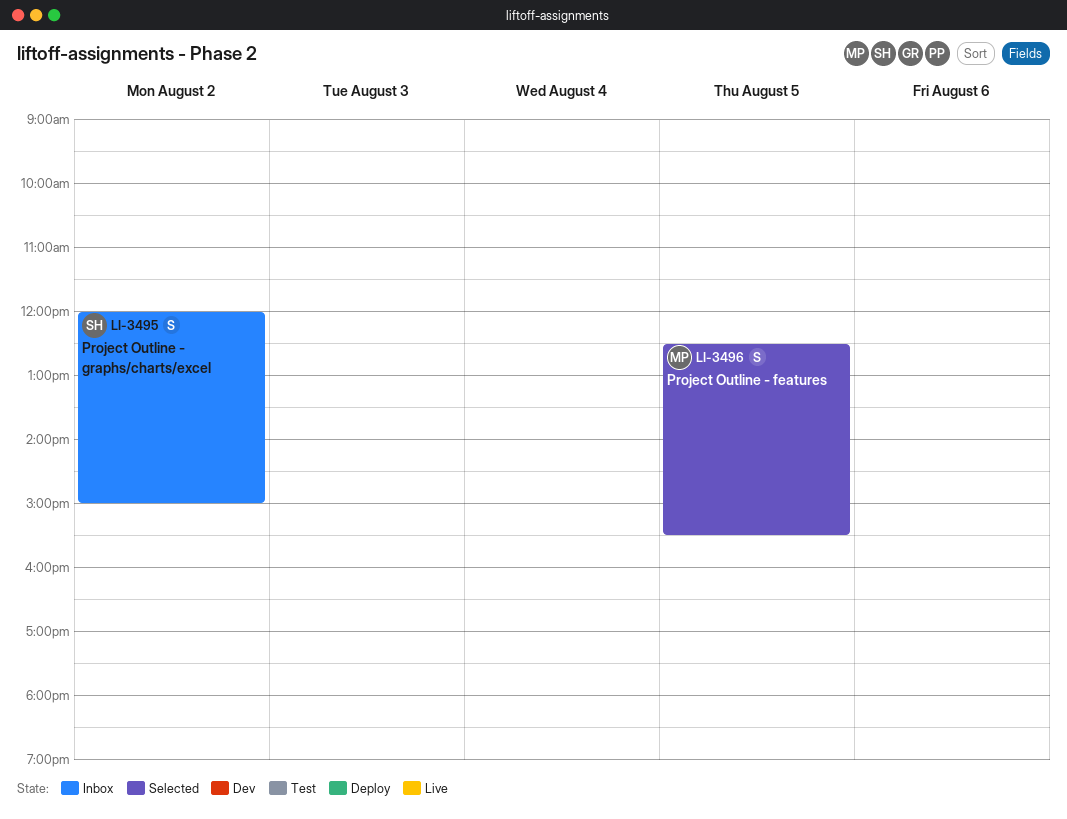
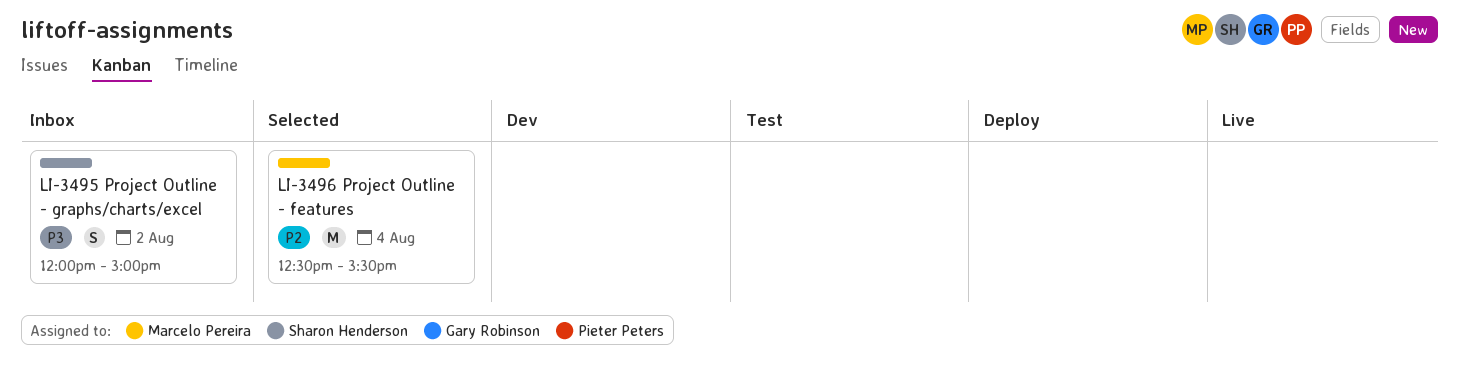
LI-3496, estimate: S -> M
LI-3496, day: Aug 5 -> Aug 4

